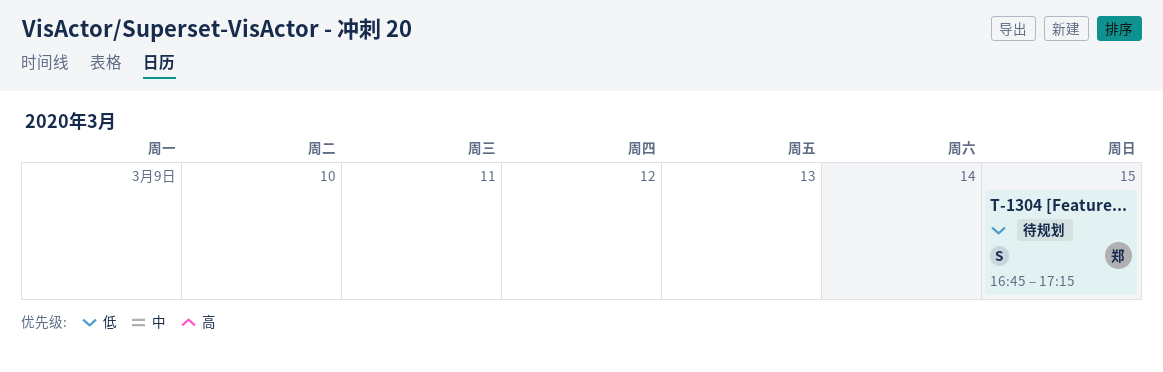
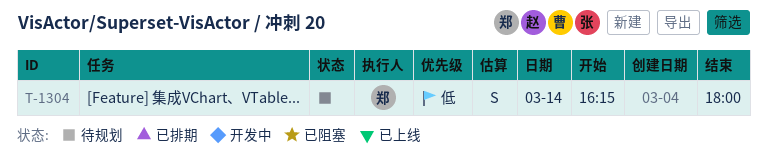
T-1304, day: Mar 15 -> Mar 14
T-1304, begins: 16:45 -> 16:15
T-1304, ends: 17:15 -> 18:00

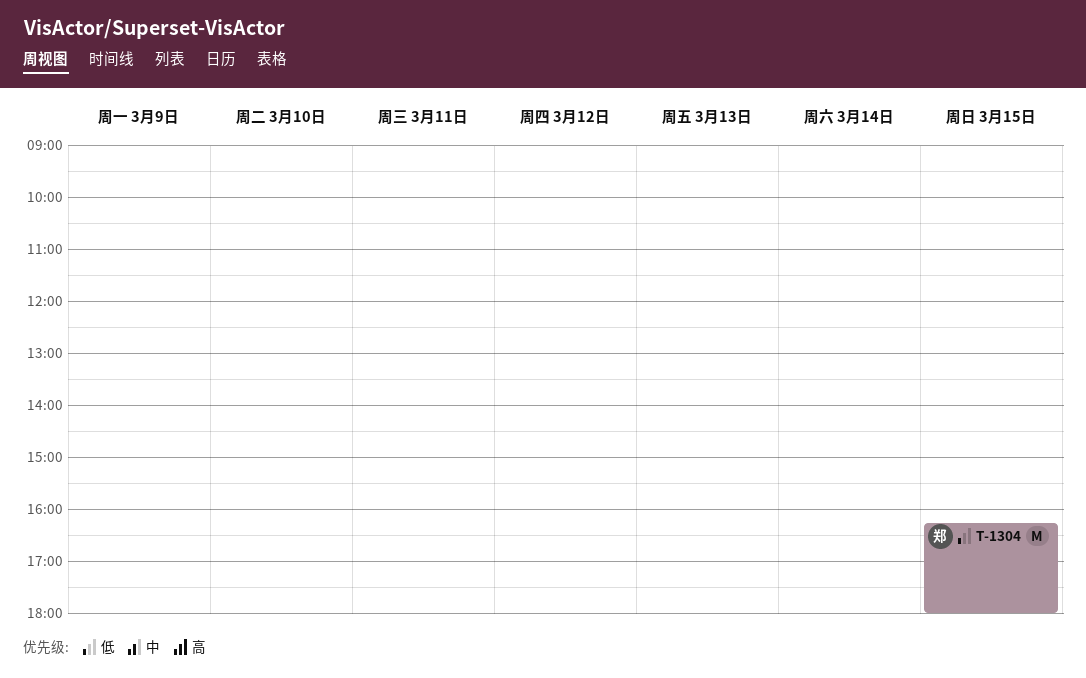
T-1304, estimate: S -> M
T-1304, day: Mar 14 -> Mar 15

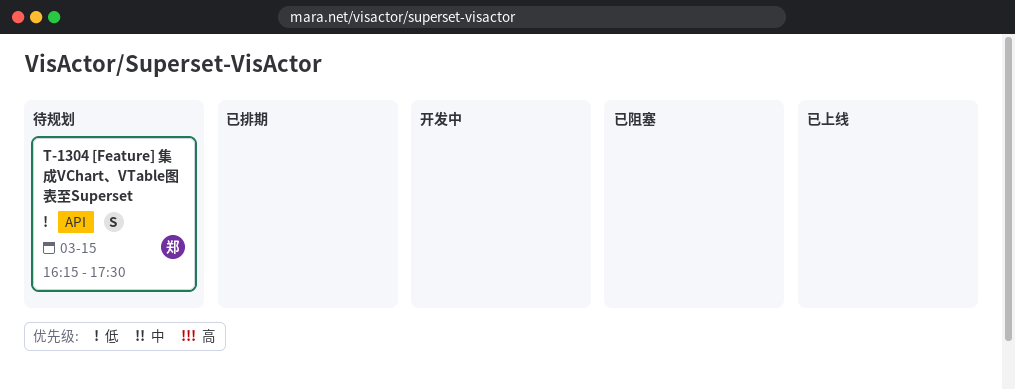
T-1304, estimate: M -> S
T-1304, ends: 18:00 -> 17:30

